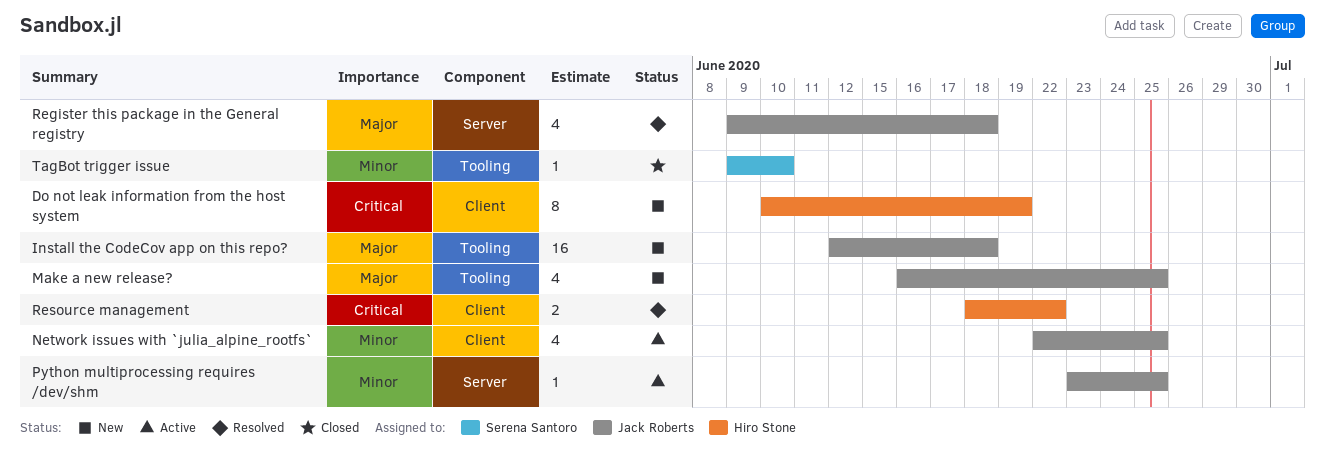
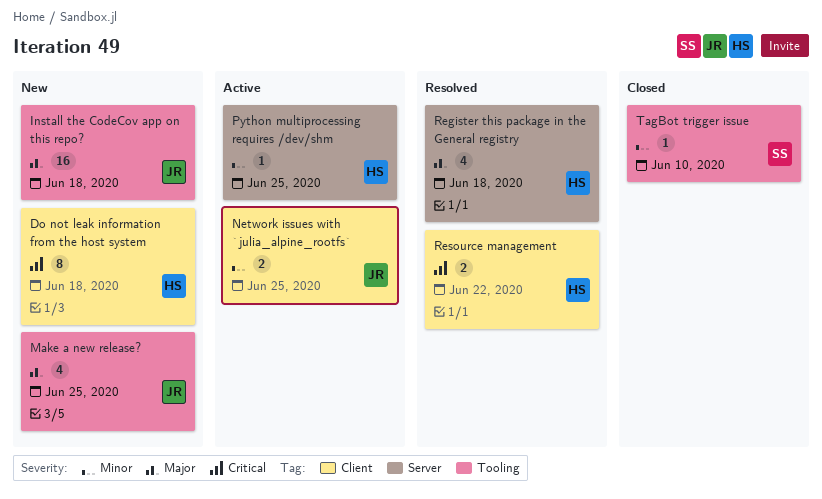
Do not leak information from the host system, due: Jun 19 -> Jun 18
Network issues with `julia_alpine_rootfs`, estimate: 4 -> 2
Python multiprocessing requires /dev/shm, owner: Jack Roberts -> Hiro Stone
Register this package in the General registry, owner: Jack Roberts -> Hiro Stone

